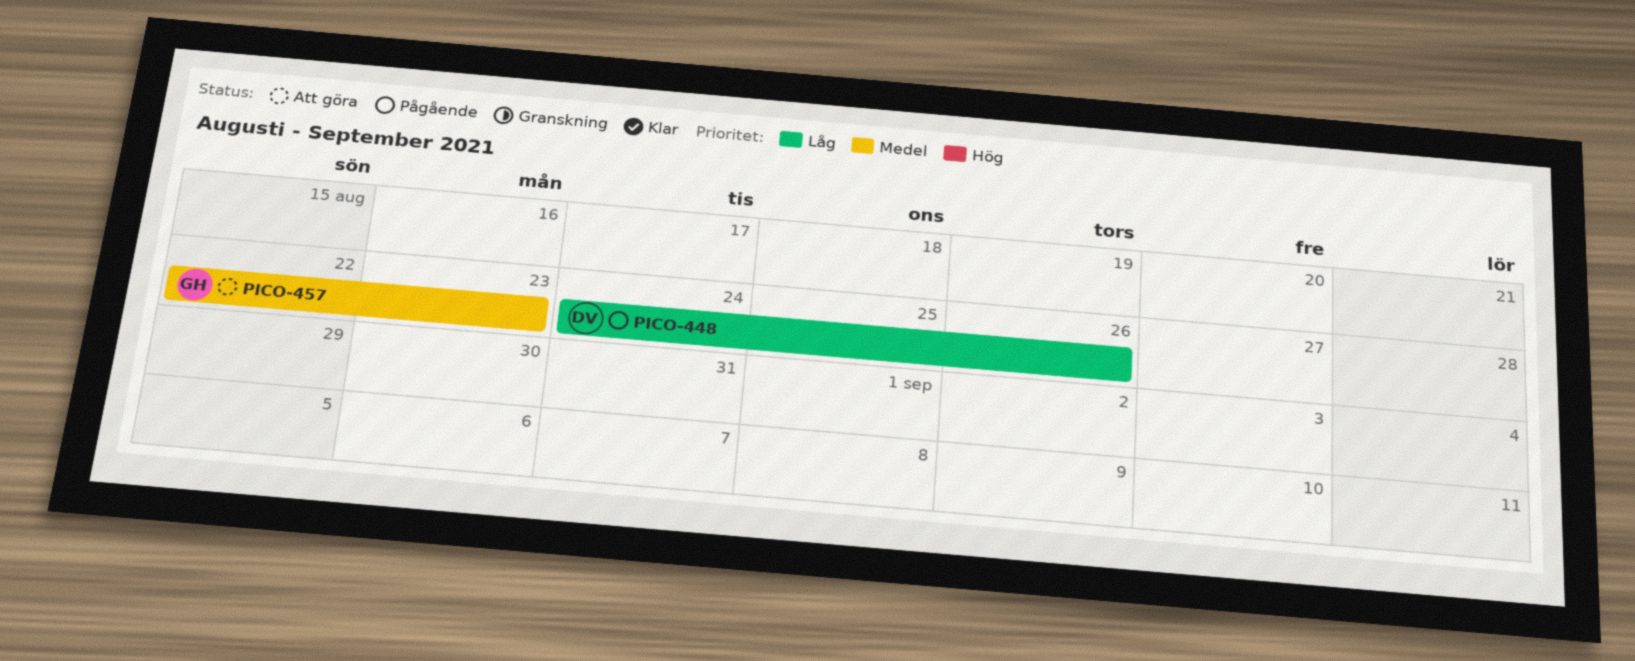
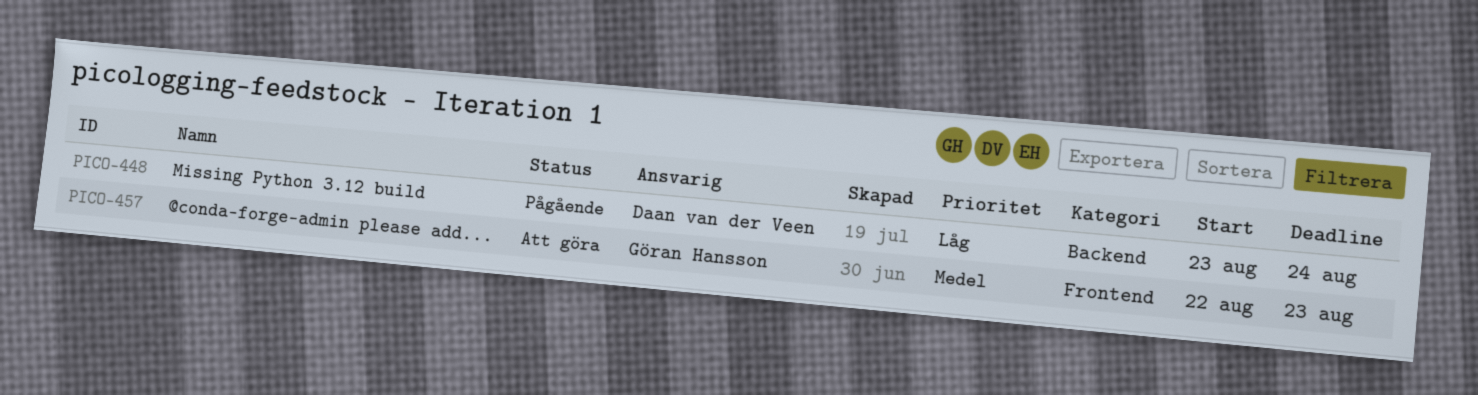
PICO-448, start: Aug 24 -> Aug 23
PICO-448, due: Aug 26 -> Aug 24

